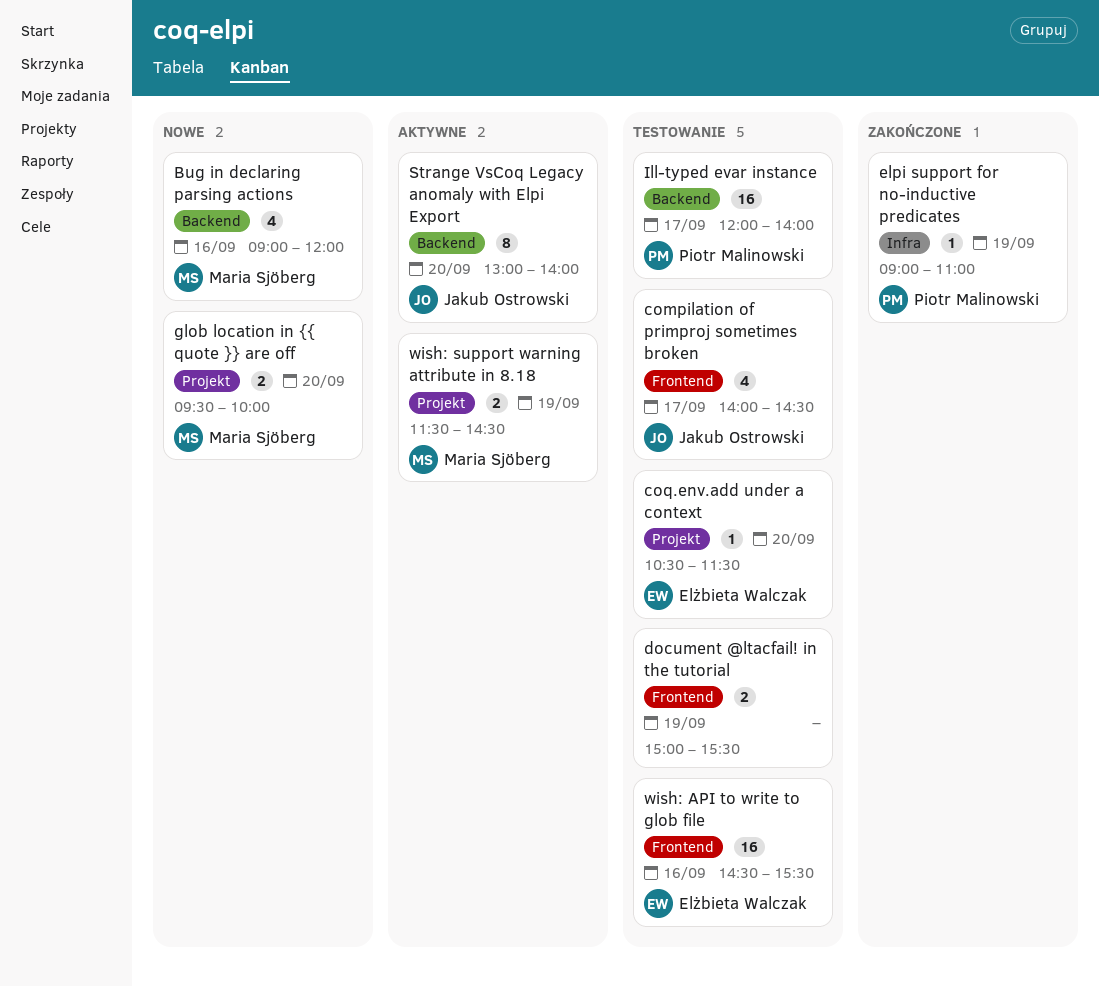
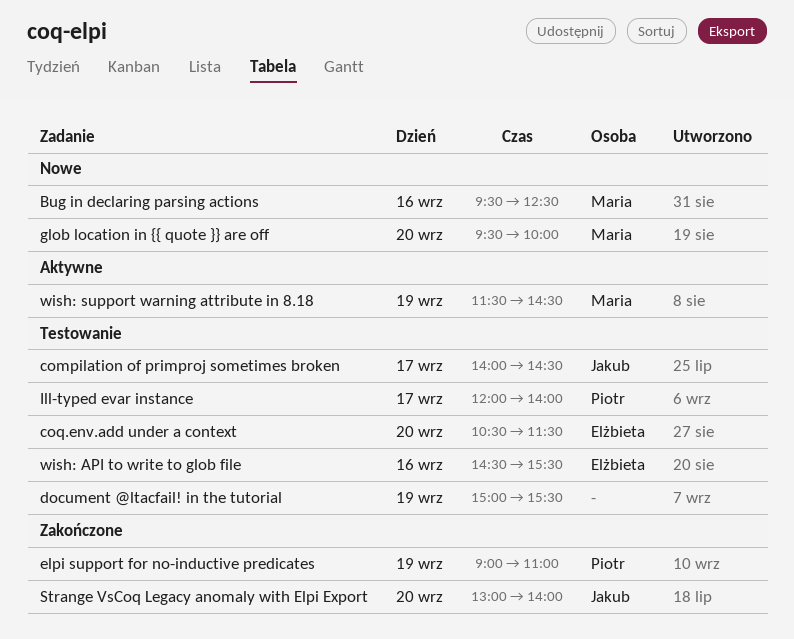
Bug in declaring parsing actions, begins: 09:00 -> 09:30
Bug in declaring parsing actions, ends: 12:00 -> 12:30
Strange VsCoq Legacy anomaly with Elpi Export, status: Aktywne -> Zakończone

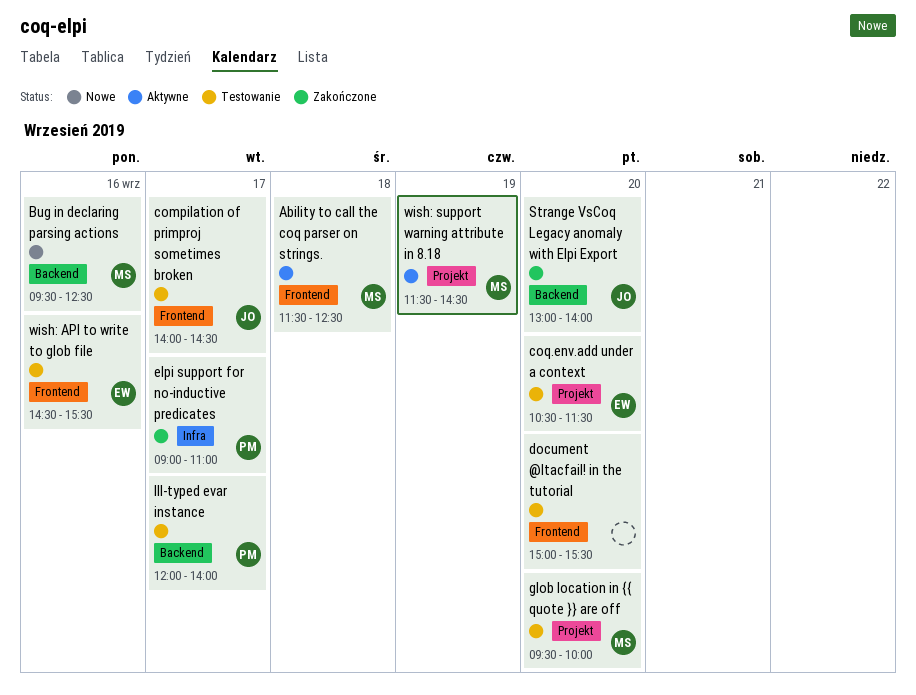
Ability to call the coq parser on strings.: none -> present
document @ltacfail! in the tutorial, day: Sep 19 -> Sep 20
elpi support for no-inductive predicates, day: Sep 19 -> Sep 17
glob location in {{ quote }} are off, status: Nowe -> Testowanie

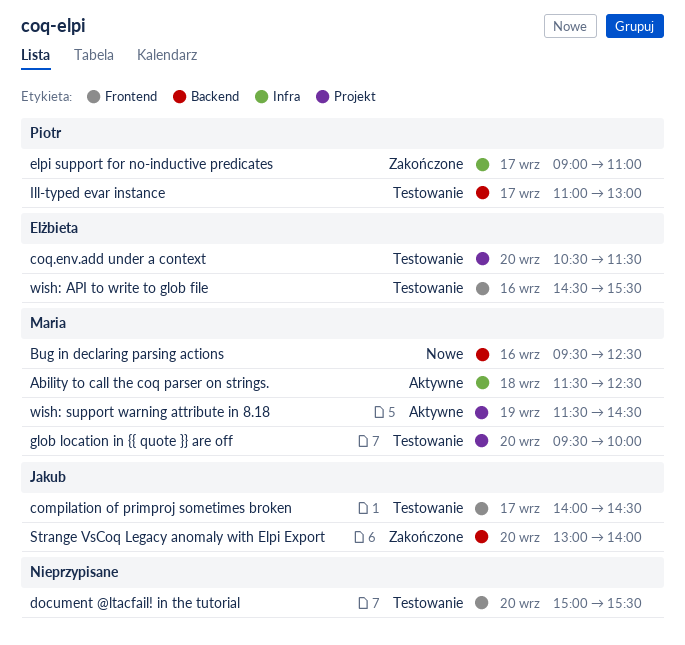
Ability to call the coq parser on strings., label: Frontend -> Infra
Ill-typed evar instance, begins: 12:00 -> 11:00
Ill-typed evar instance, ends: 14:00 -> 13:00

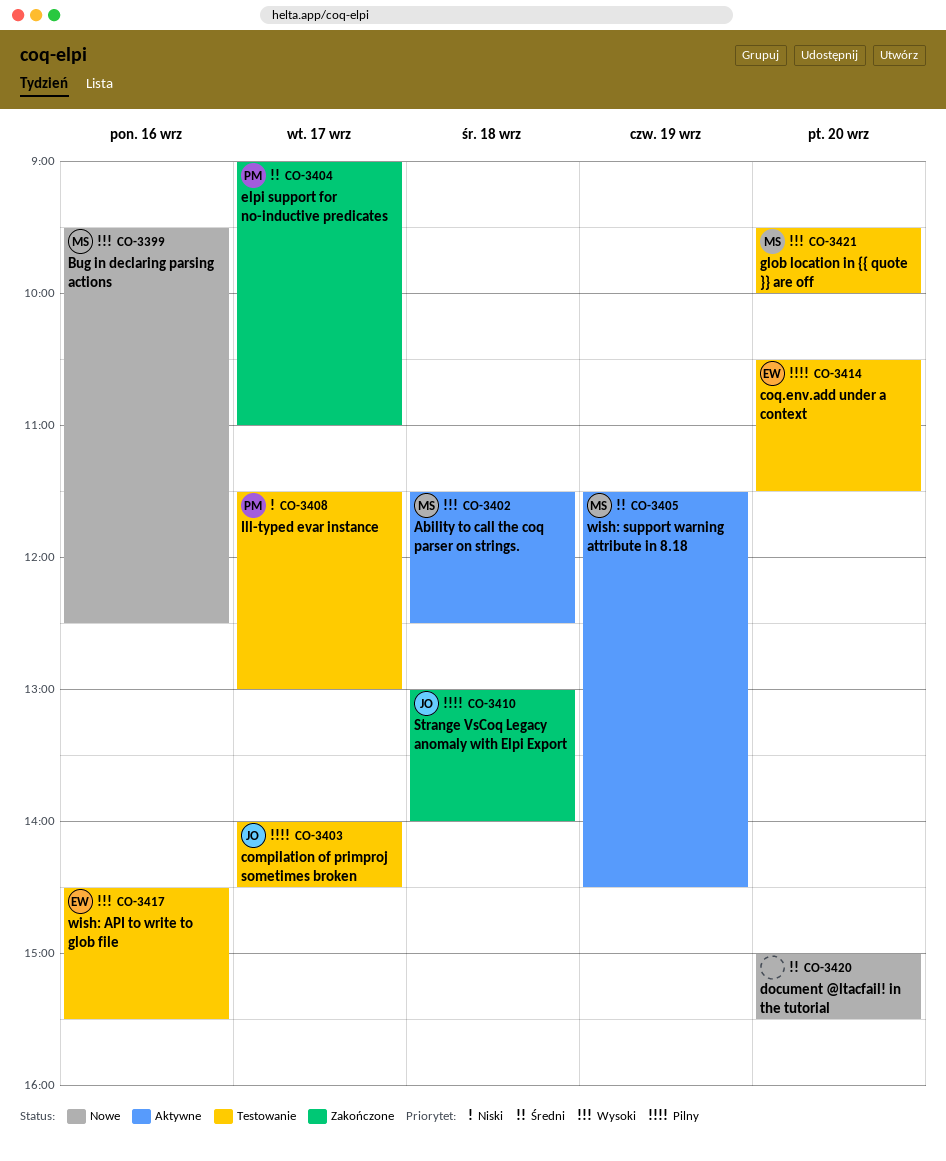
document @ltacfail! in the tutorial, status: Testowanie -> Nowe
Ill-typed evar instance, begins: 11:00 -> 11:30
Strange VsCoq Legacy anomaly with Elpi Export, day: Sep 20 -> Sep 18

